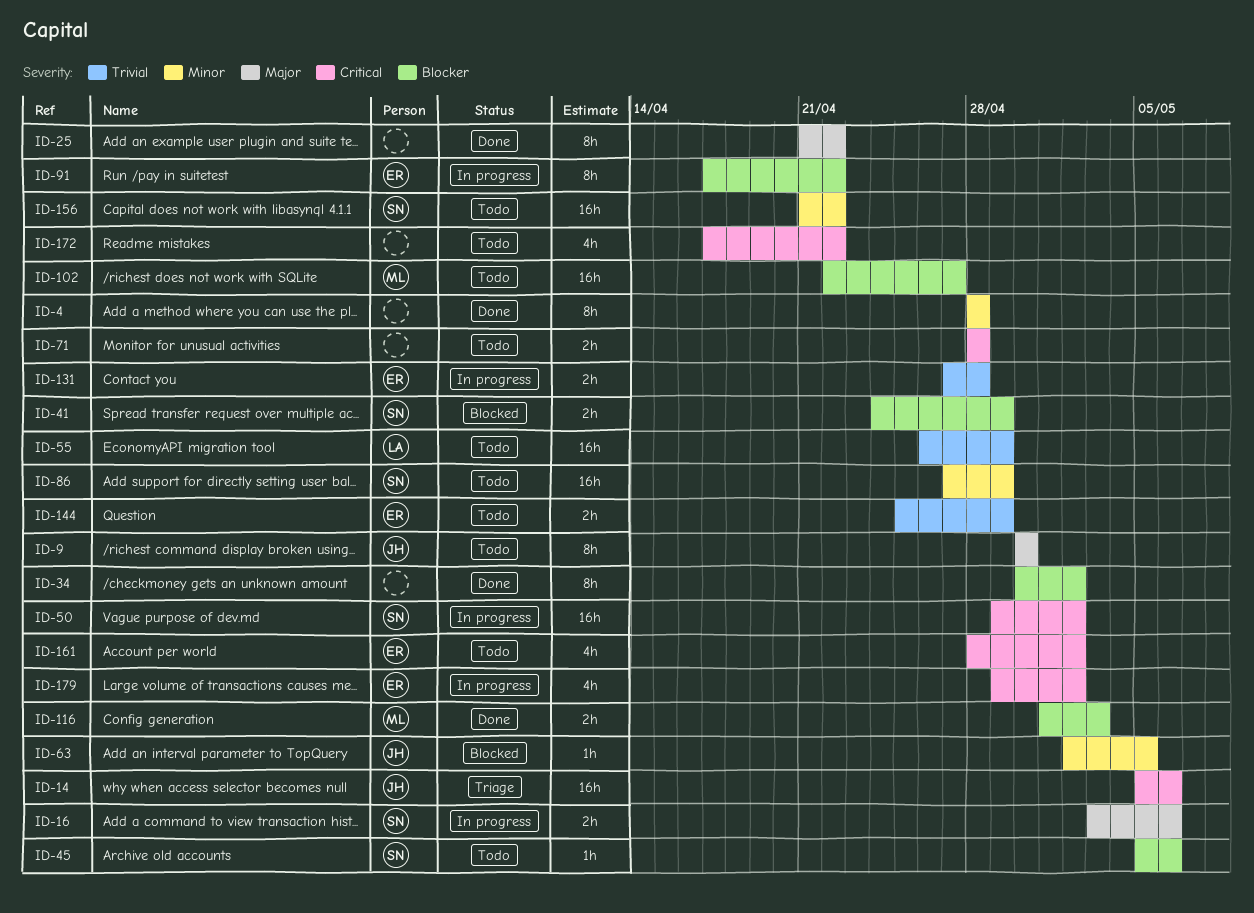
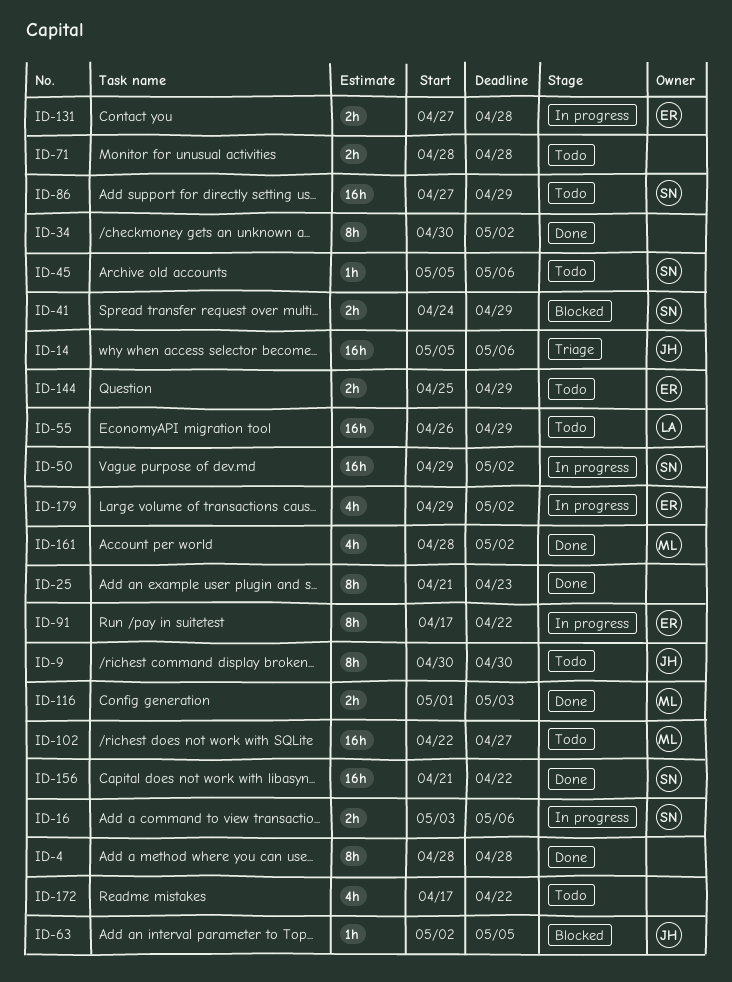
ID-25, due: Apr 22 -> Apr 23
ID-156, status: Todo -> Done
ID-161, status: Todo -> Done
ID-161, owner: ER -> ML

